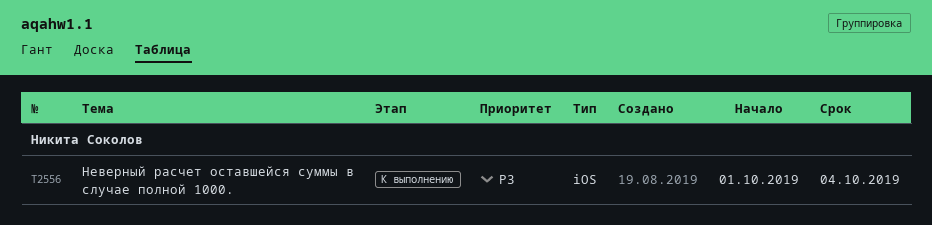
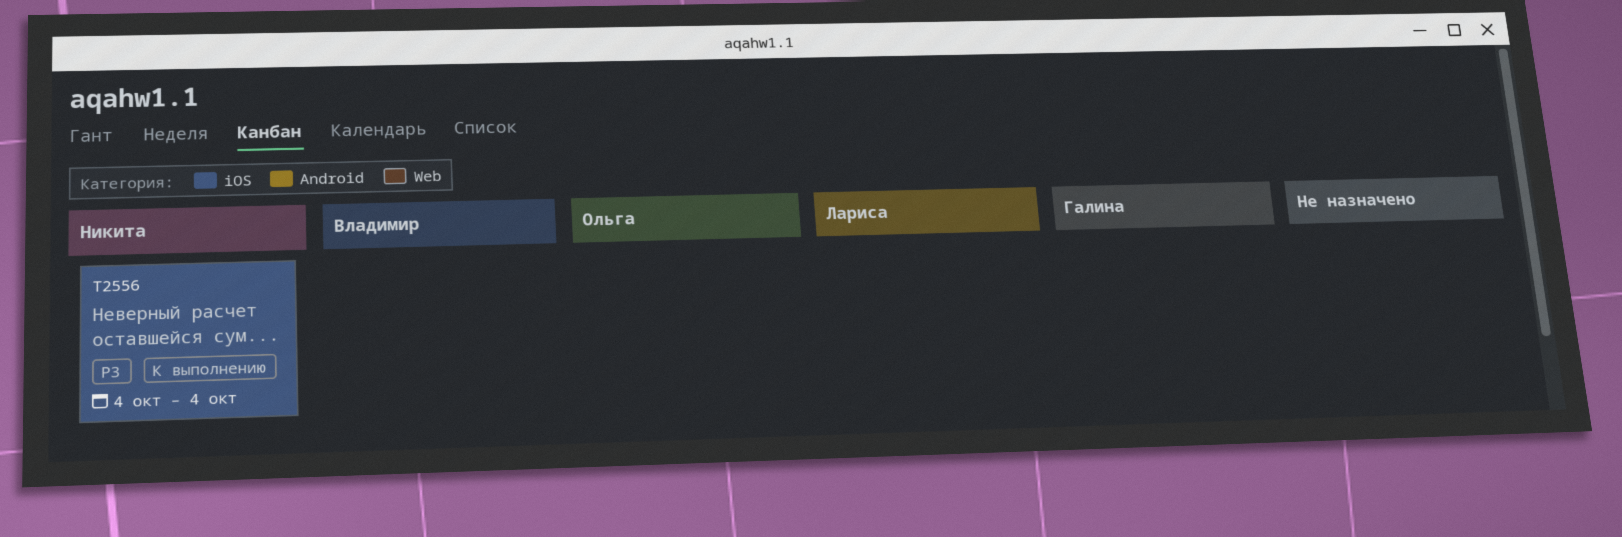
T2556, start: Oct 1 -> Oct 4

